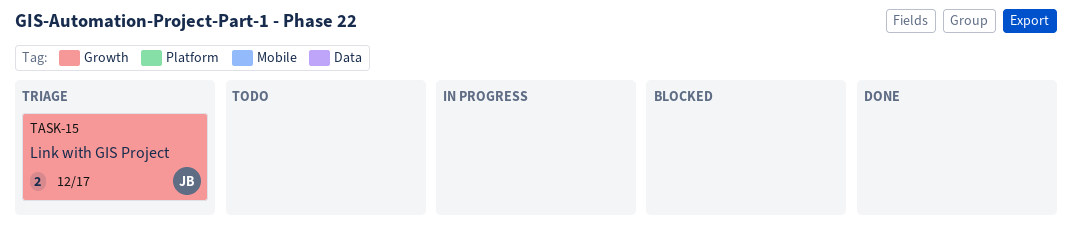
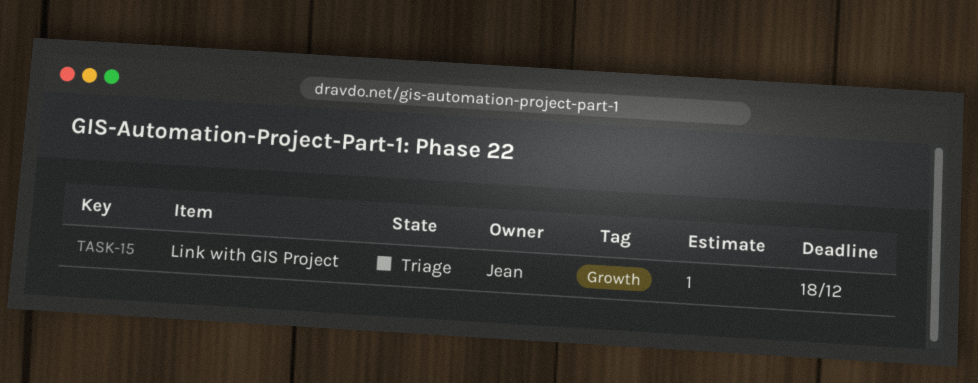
TASK-15, estimate: 2 -> 1
TASK-15, due: Dec 17 -> Dec 18

